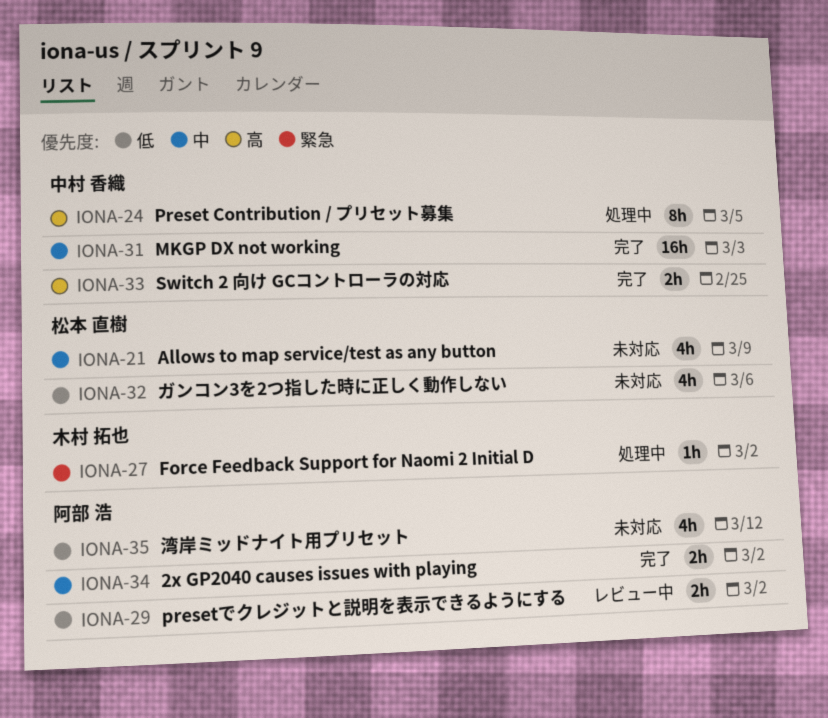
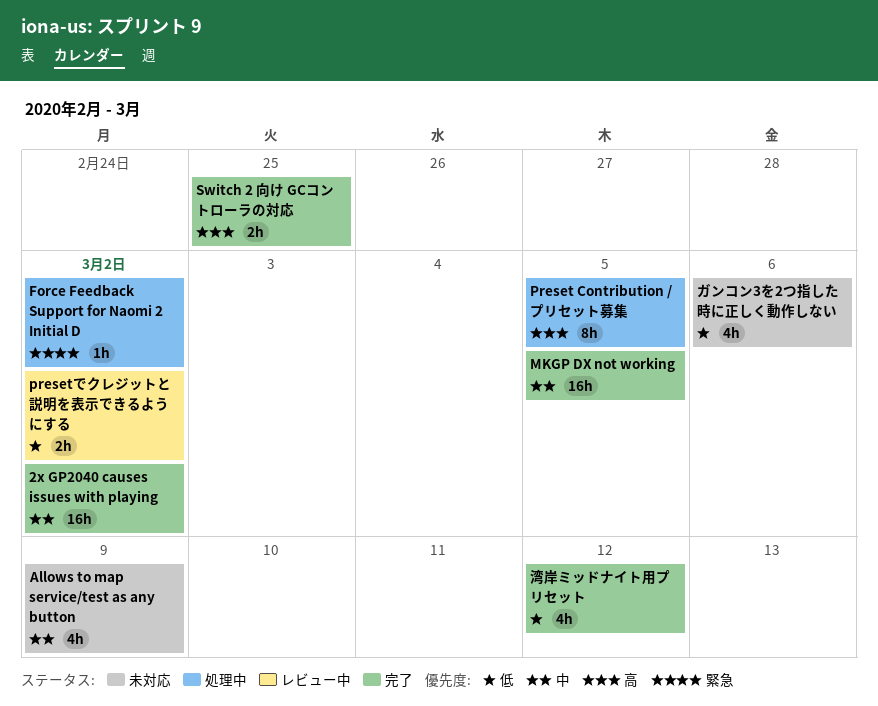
2x GP2040 causes issues with playing, estimate: 2h -> 16h
MKGP DX not working, due: Mar 3 -> Mar 5
湾岸ミッドナイト用プリセット, status: 未対応 -> 完了

